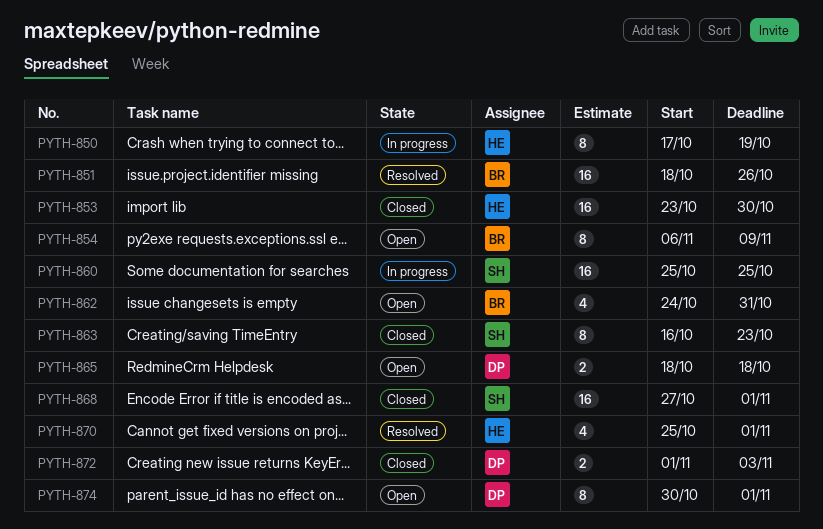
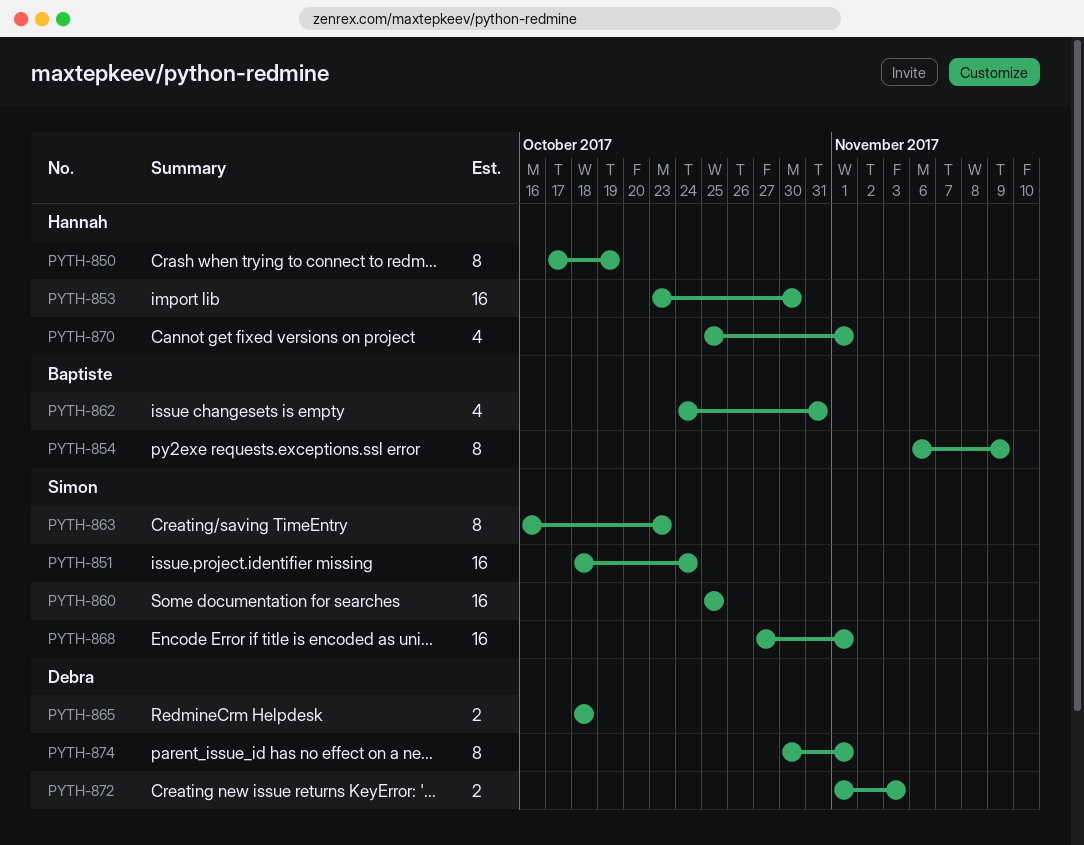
PYTH-851, owner: Baptiste -> Simon
PYTH-851, due: Oct 26 -> Oct 24

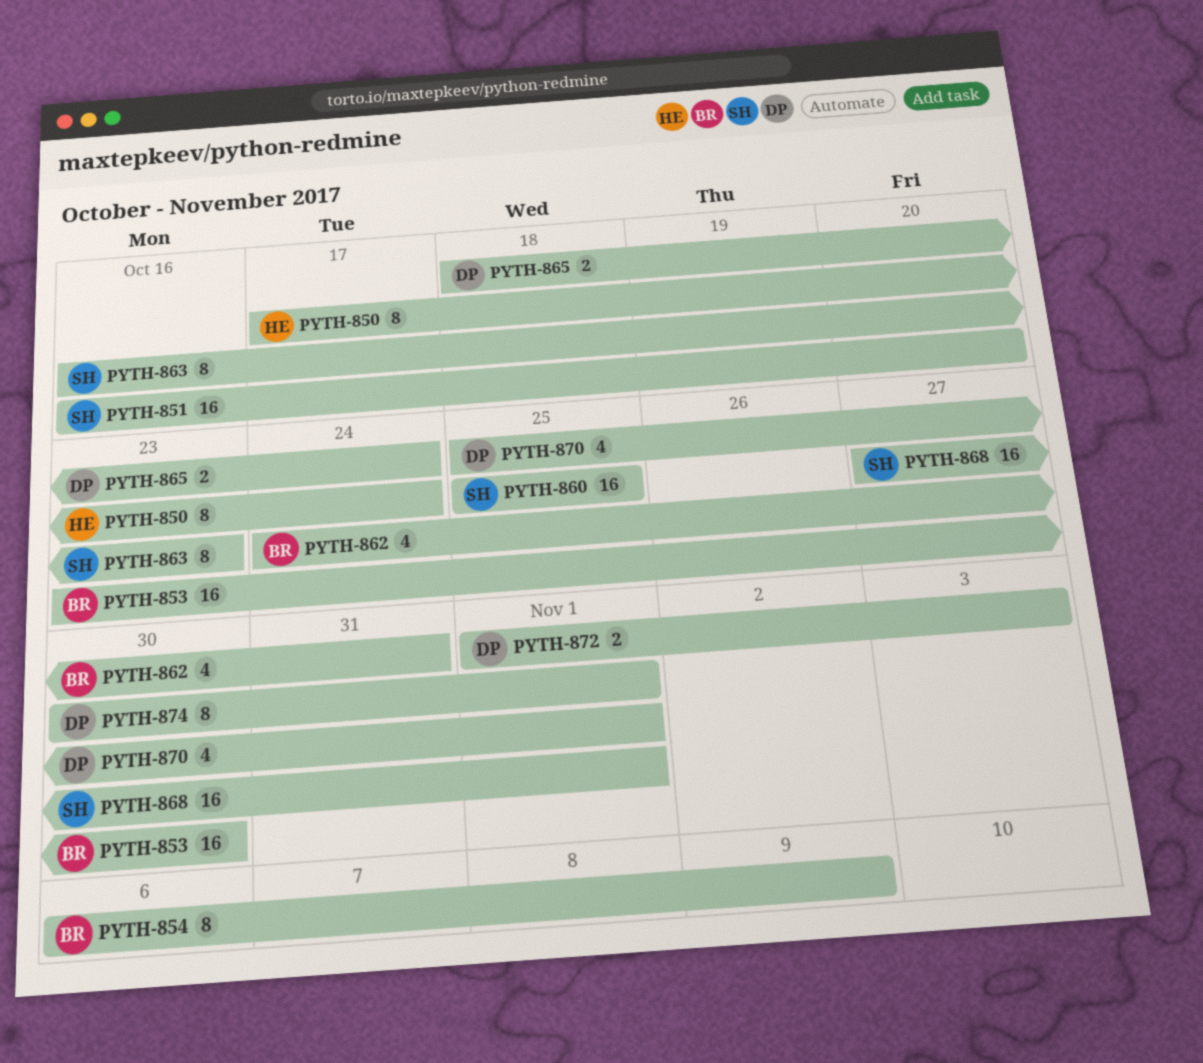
PYTH-850, due: Oct 19 -> Oct 24
PYTH-851, start: Oct 18 -> Oct 16
PYTH-851, due: Oct 24 -> Oct 20
PYTH-853, owner: Hannah -> Baptiste
PYTH-865, due: Oct 18 -> Oct 24
PYTH-870, owner: Hannah -> Debra

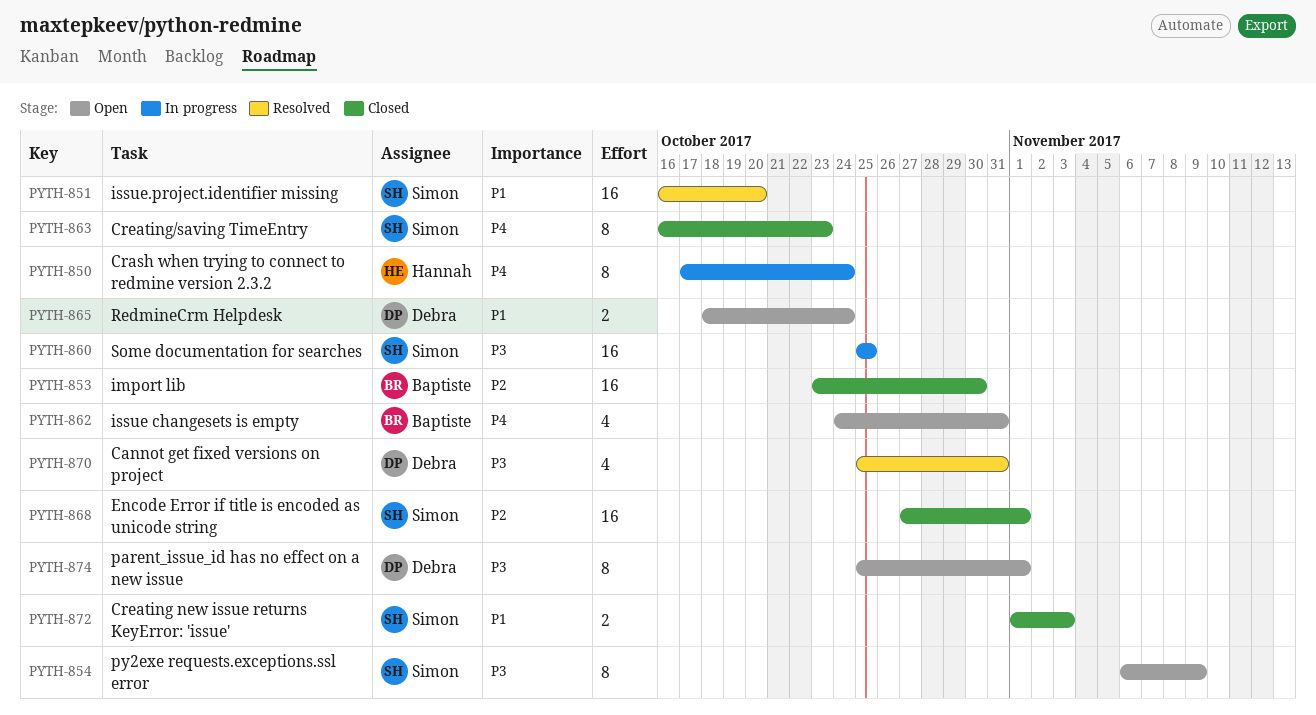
PYTH-854, owner: Baptiste -> Simon
PYTH-870, due: Nov 1 -> Oct 31
PYTH-872, owner: Debra -> Simon
PYTH-874, start: Oct 30 -> Oct 25

